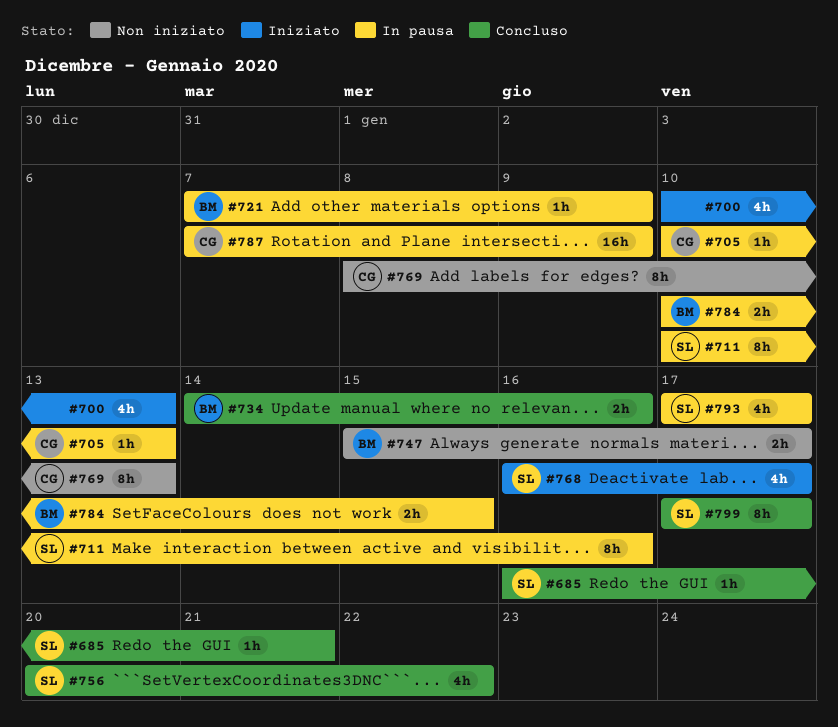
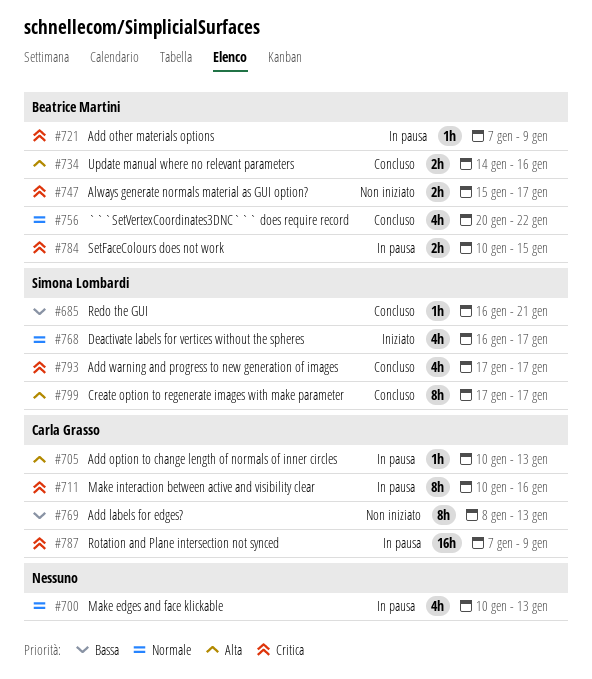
#700, status: Iniziato -> In pausa
#711, owner: Simona Lombardi -> Carla Grasso
#756, owner: Simona Lombardi -> Beatrice Martini
#793, status: In pausa -> Concluso

